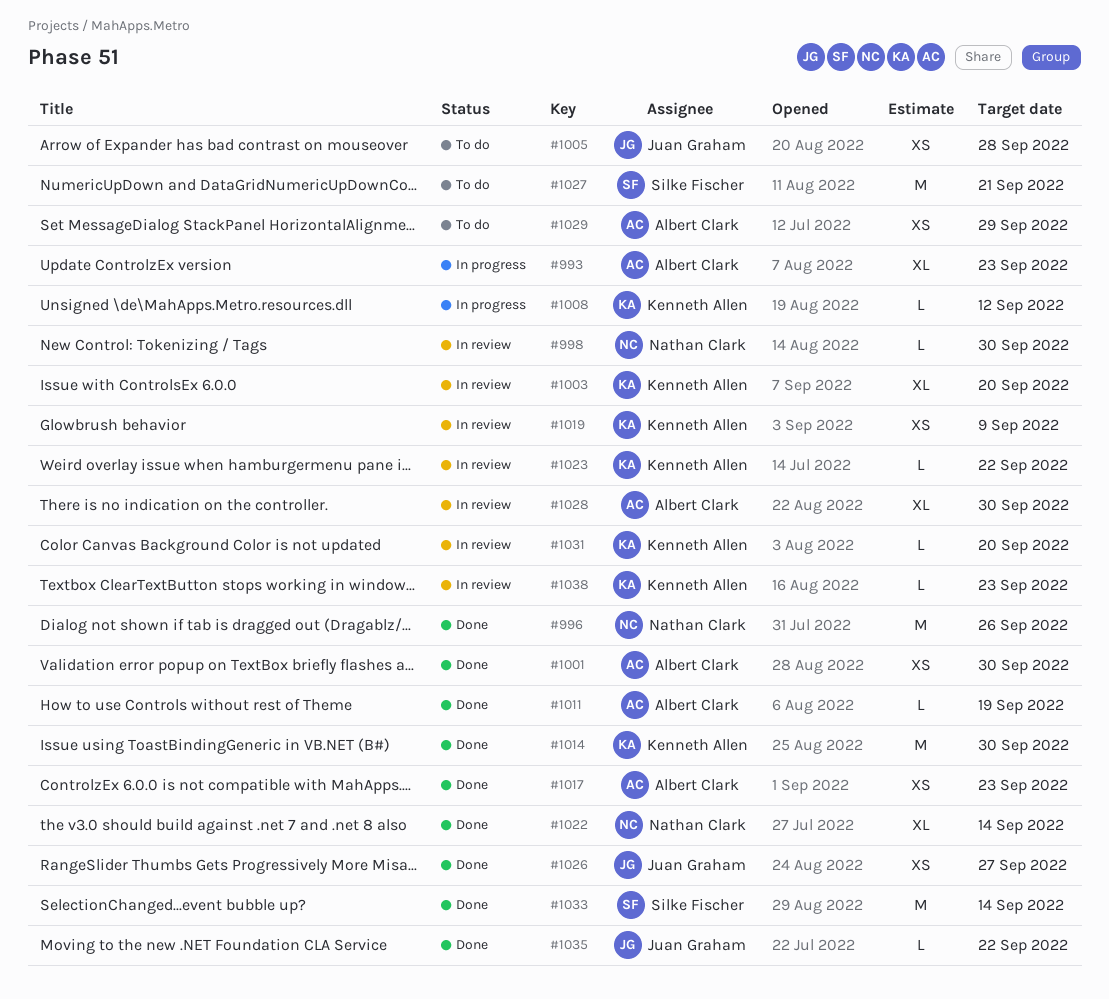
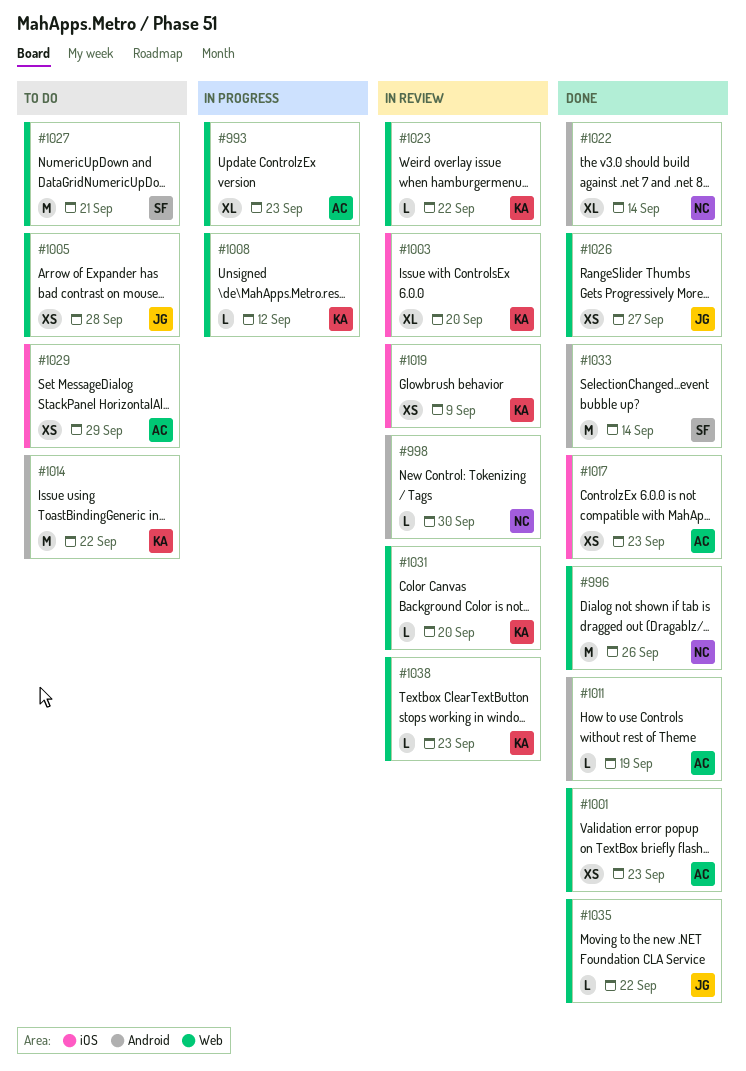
#1001, due: Sep 30 -> Sep 23
#1014, status: Done -> To do
#1014, due: Sep 30 -> Sep 22
#1028: present -> none

